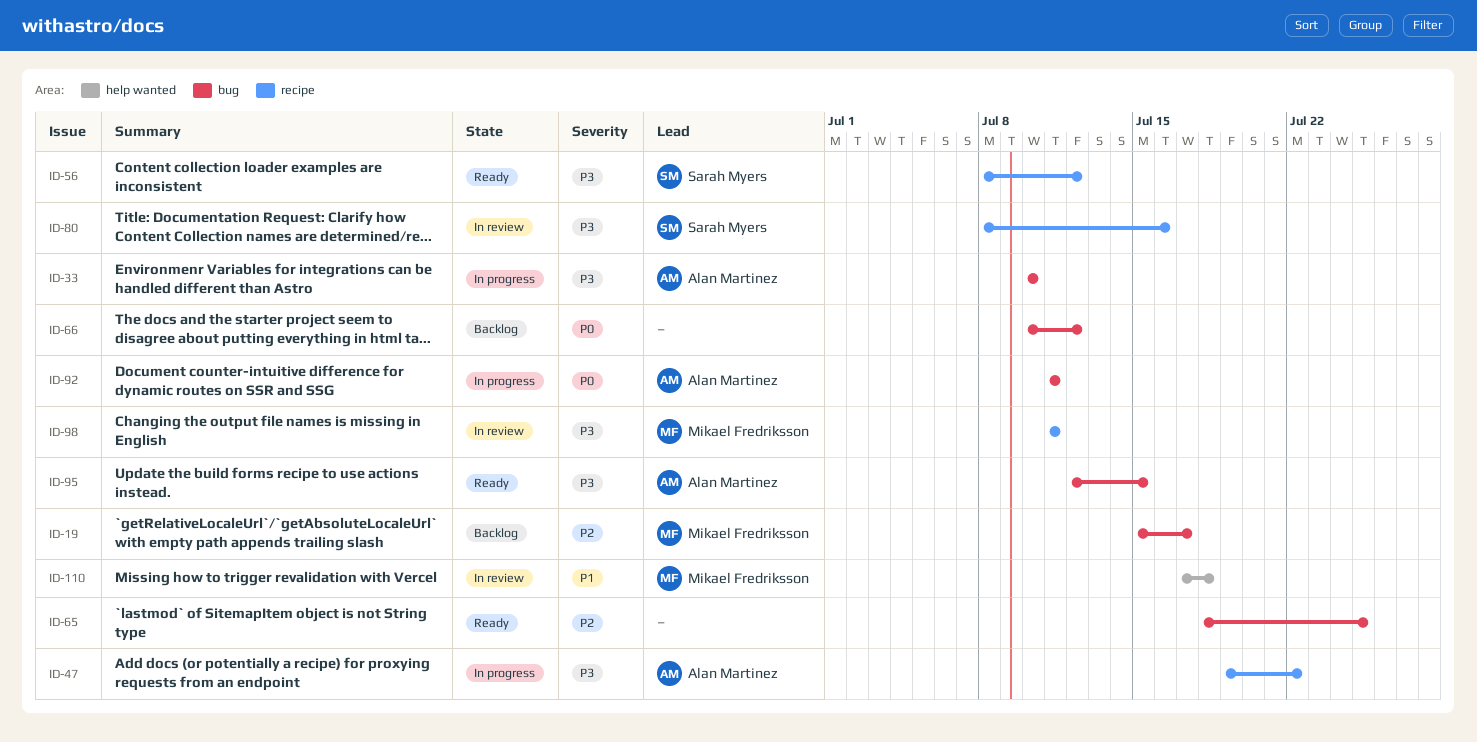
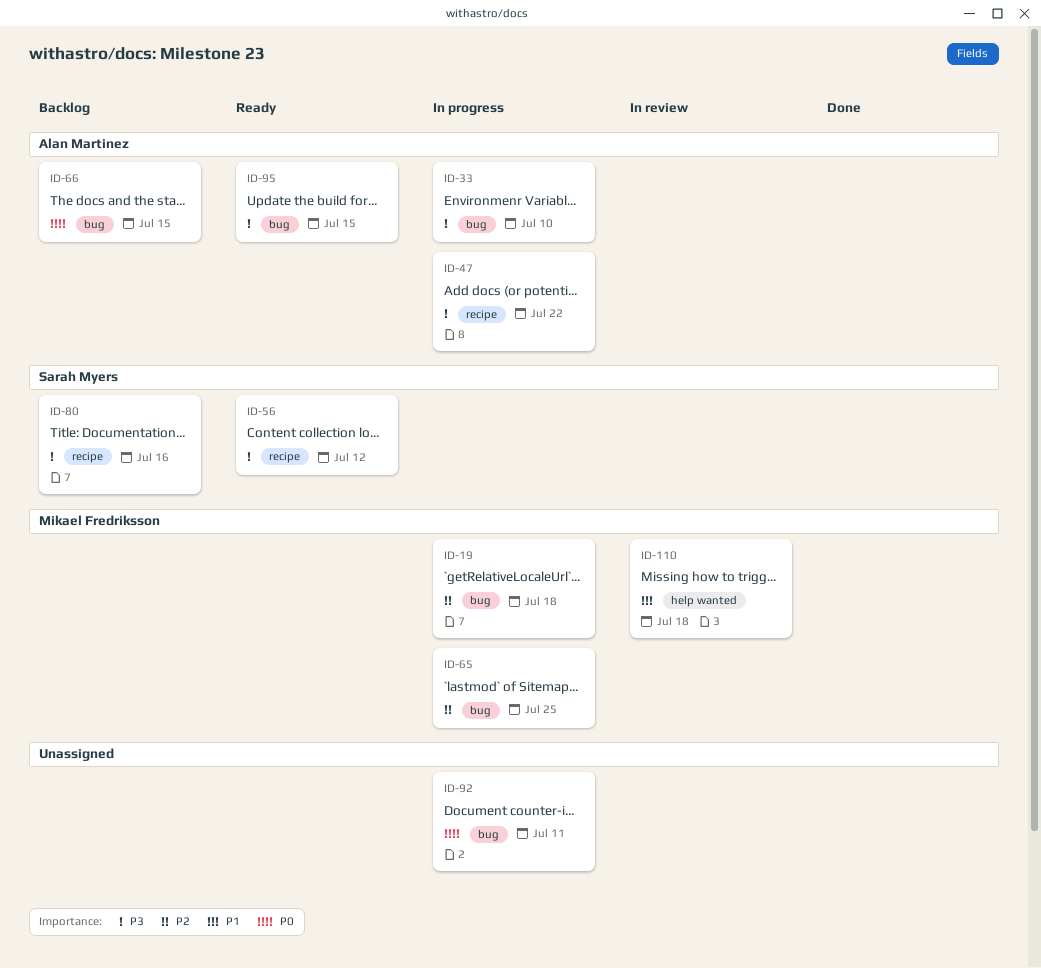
ID-19, status: Backlog -> In progress
ID-19, due: Jul 17 -> Jul 18
ID-65, status: Ready -> In progress
ID-65, owner: none -> Mikael Fredriksson
ID-66, owner: none -> Alan Martinez
ID-66, due: Jul 12 -> Jul 15
ID-80, status: In review -> Backlog
ID-92, owner: Alan Martinez -> none
ID-98: present -> none

